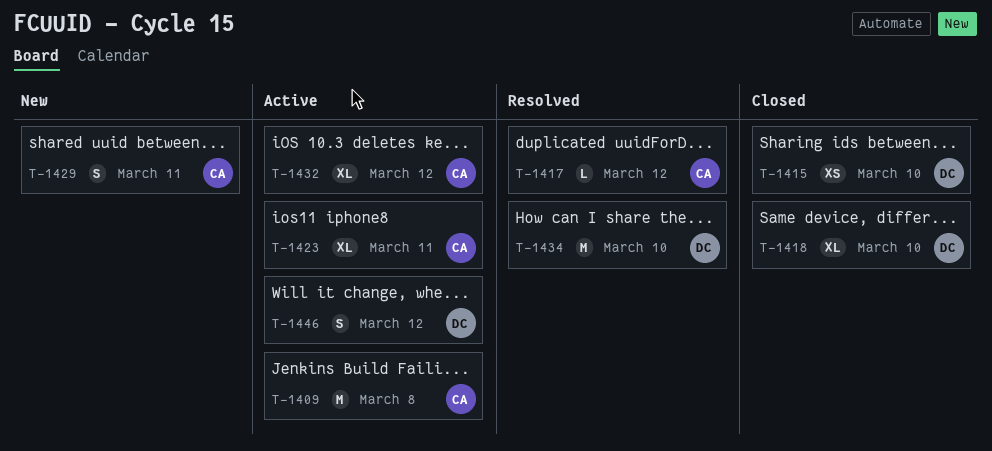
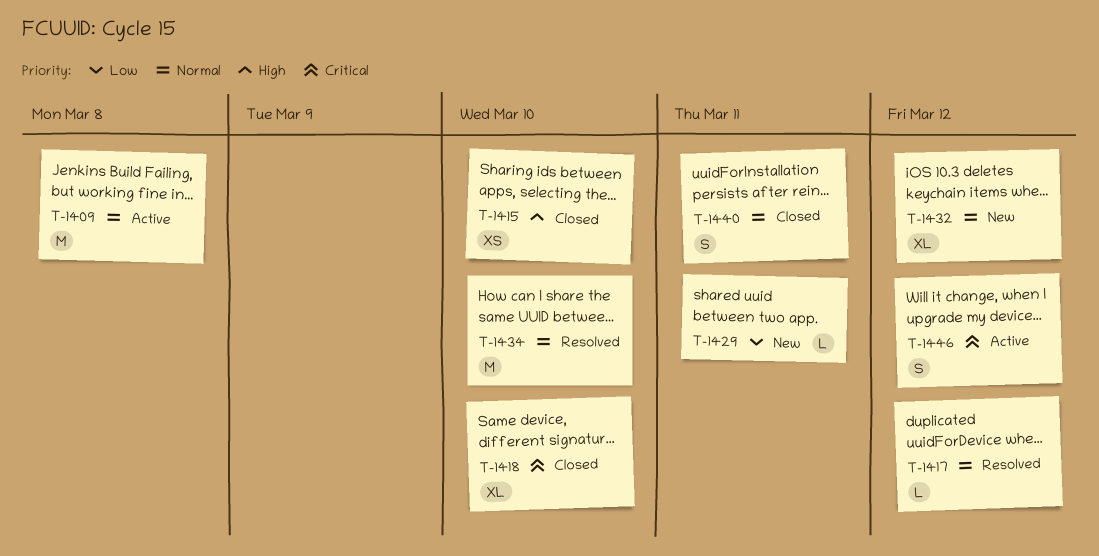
T-1423: present -> none
T-1429, estimate: S -> L
T-1432, status: Active -> New
T-1440: none -> present

